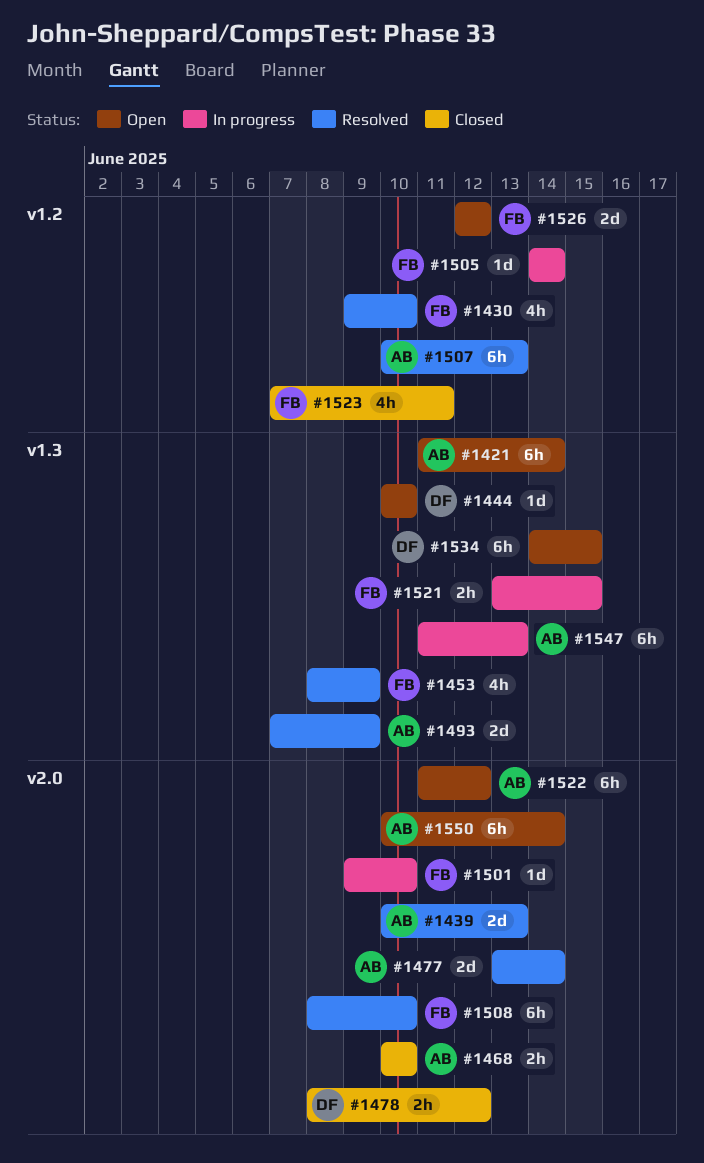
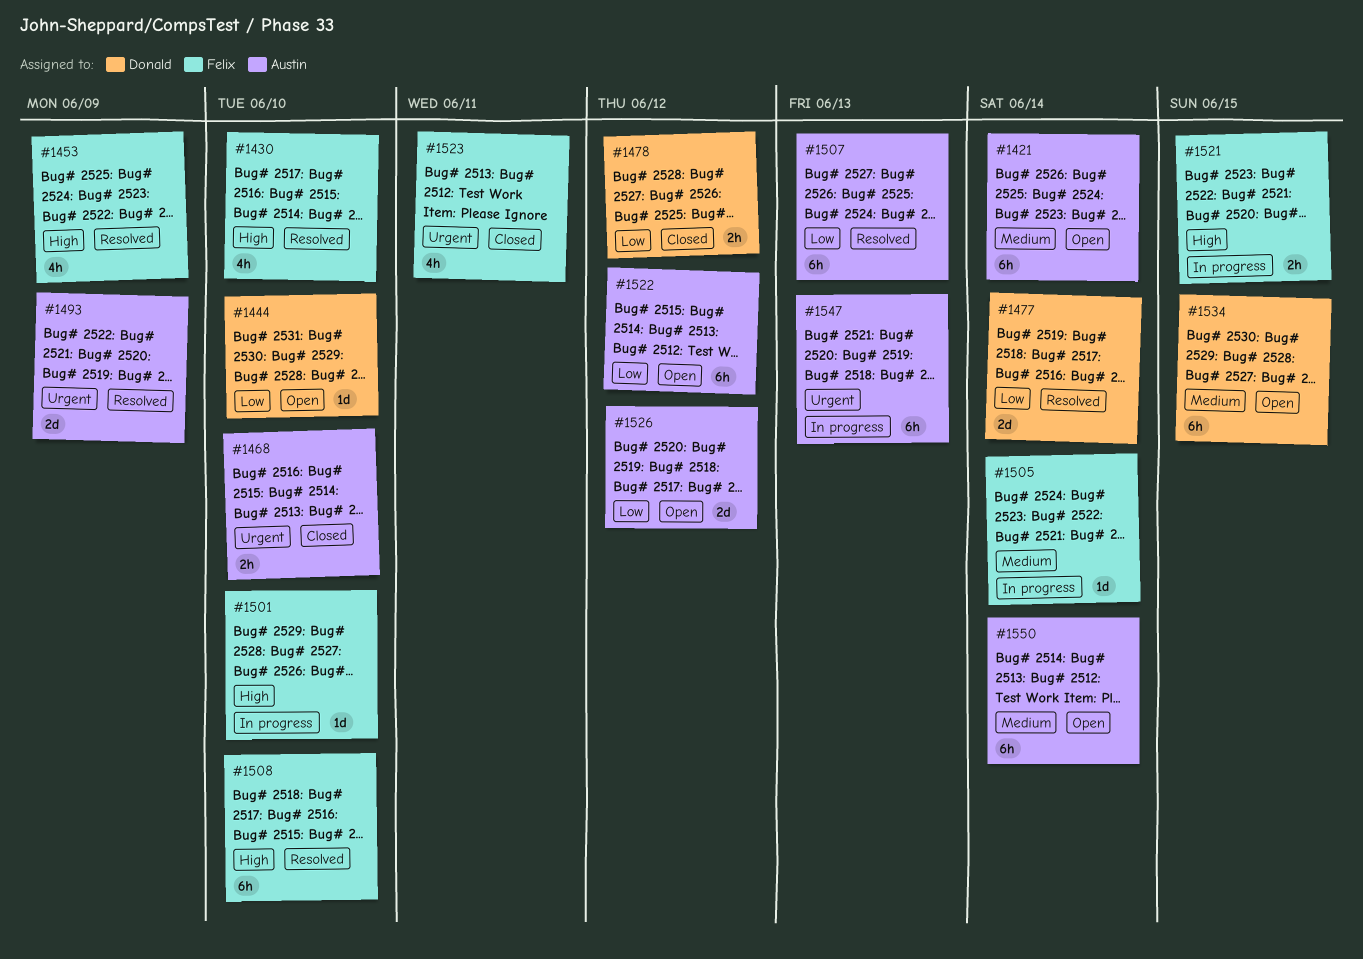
#1439: present -> none
#1477, owner: Austin -> Donald
#1526, owner: Felix -> Austin

